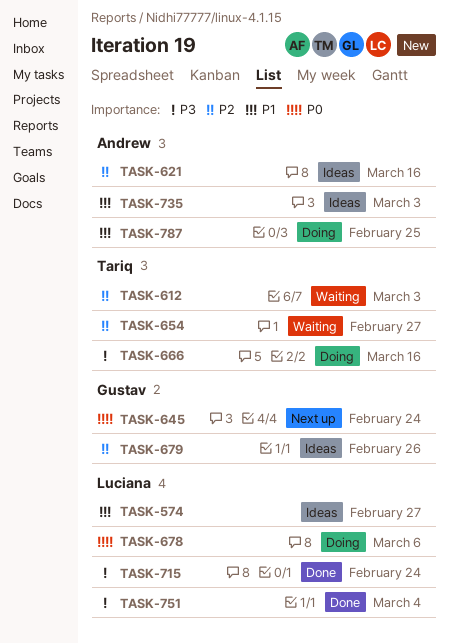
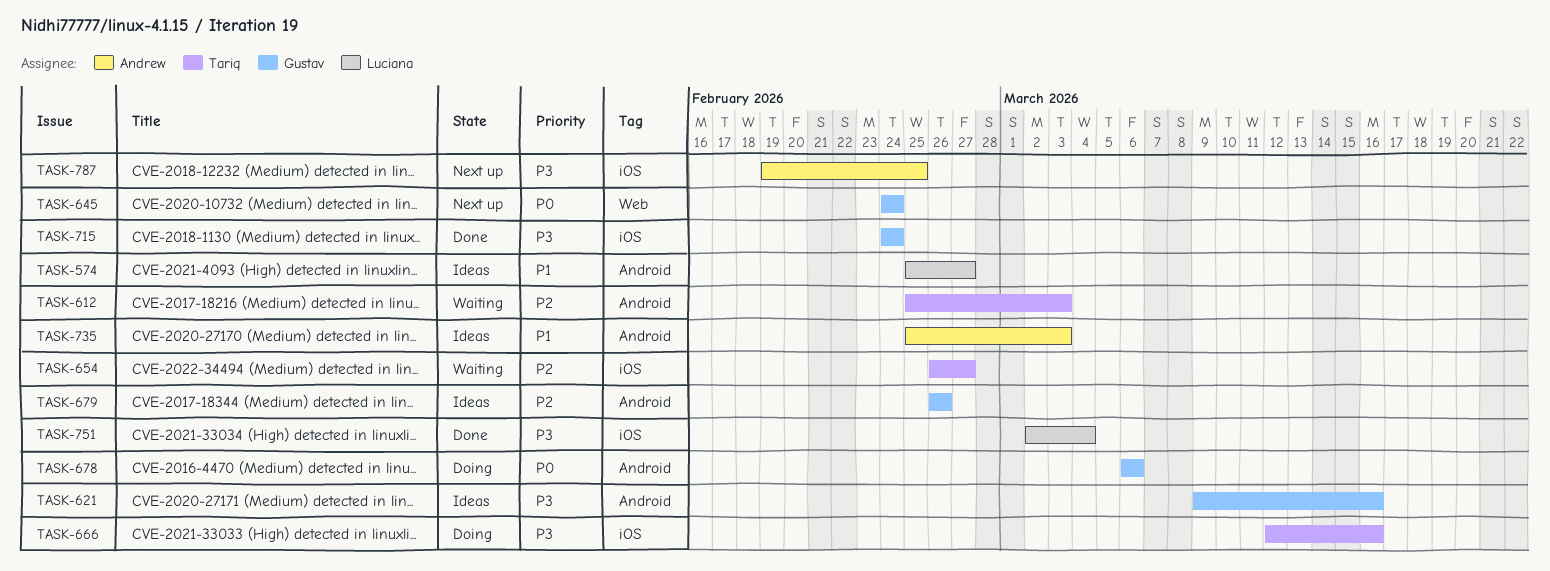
TASK-621, owner: Andrew -> Gustav
TASK-621, priority: P2 -> P3
TASK-678, owner: Luciana -> Gustav
TASK-715, owner: Luciana -> Gustav
TASK-787, status: Doing -> Next up
TASK-787, priority: P1 -> P3

